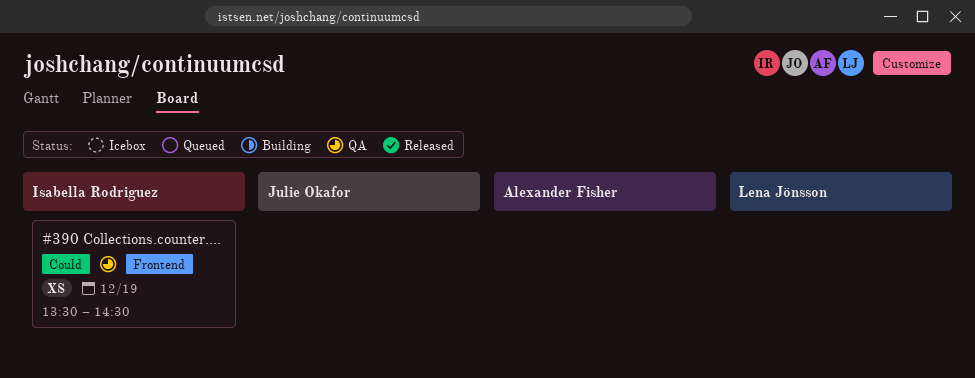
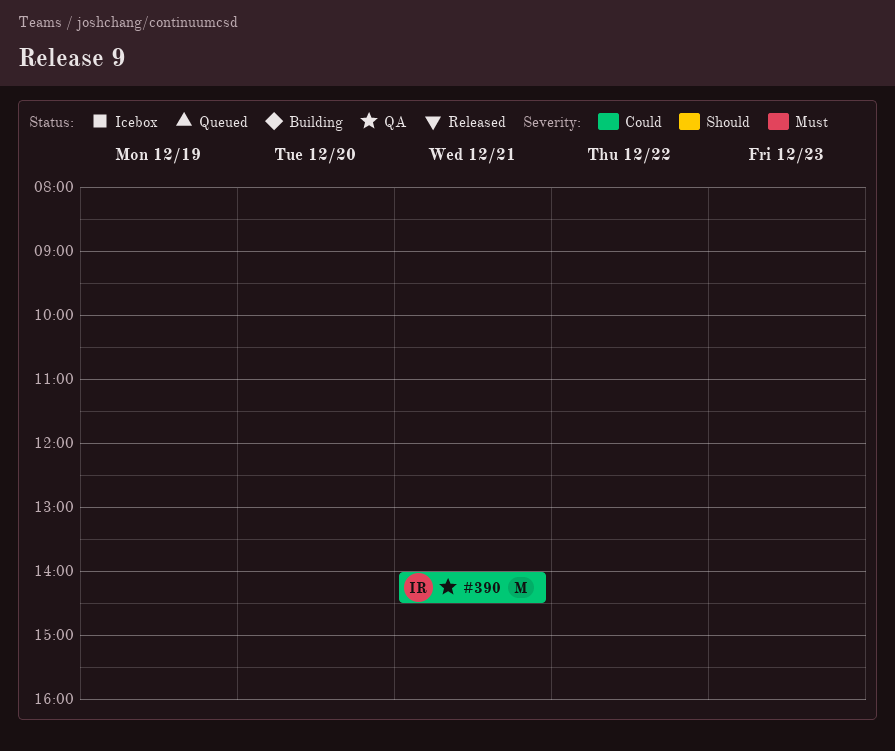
#390, estimate: XS -> M
#390, day: Dec 19 -> Dec 21
#390, begins: 13:30 -> 14:00

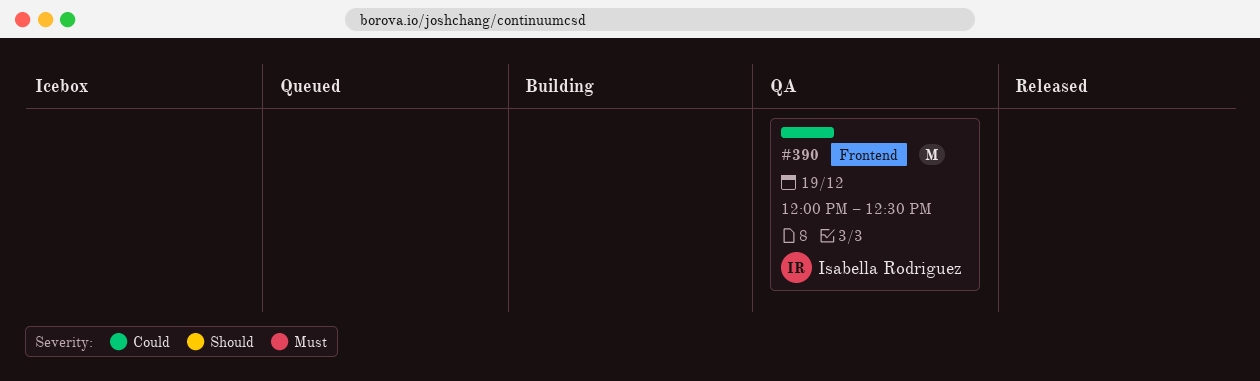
#390, day: Dec 21 -> Dec 19
#390, begins: 14:00 -> 12:00
#390, ends: 14:30 -> 12:30

